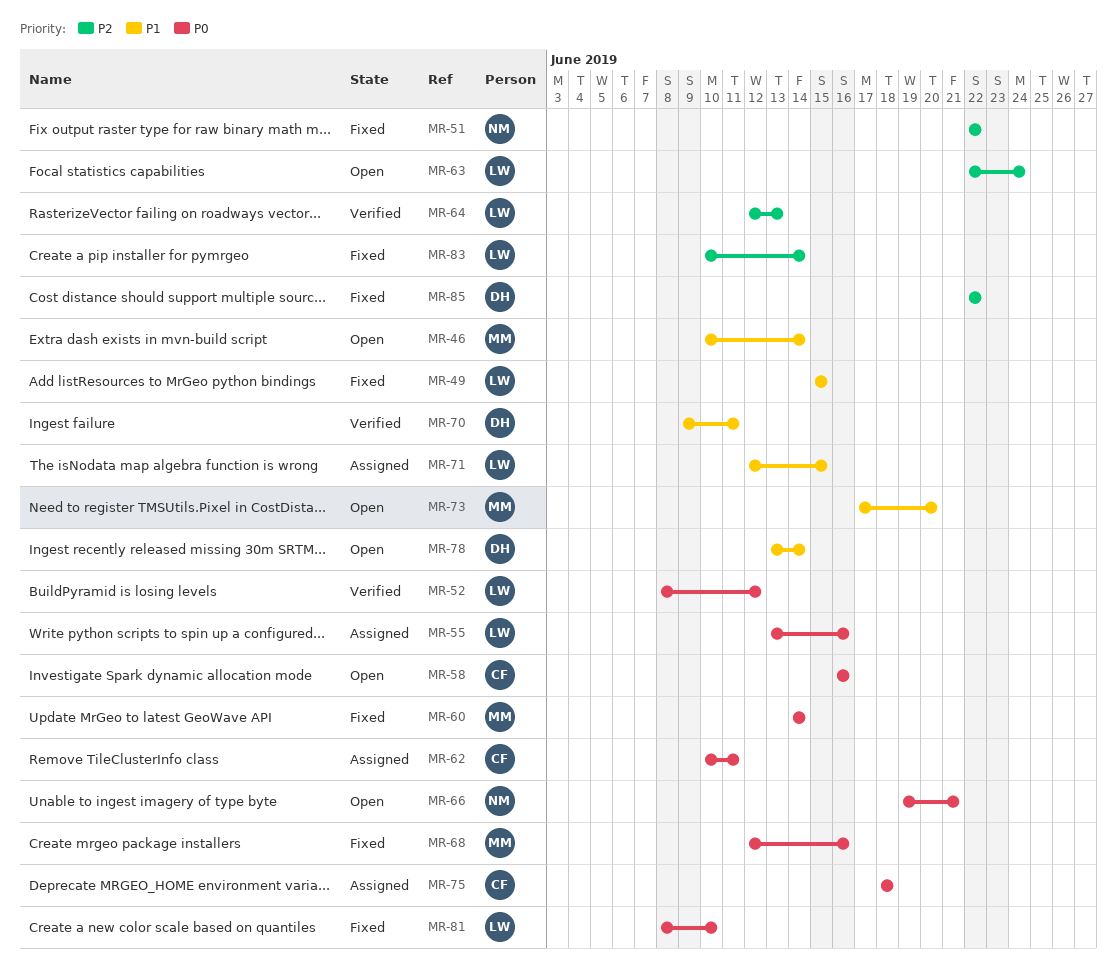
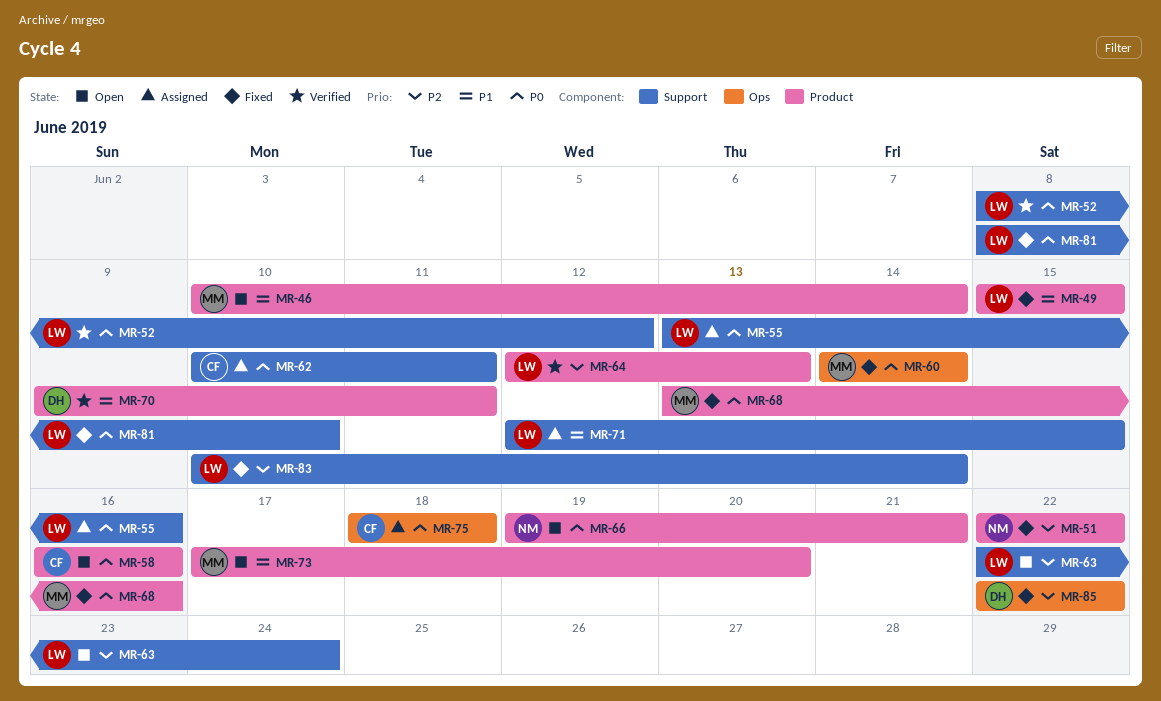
MR-68, start: Jun 12 -> Jun 13
MR-78: present -> none

